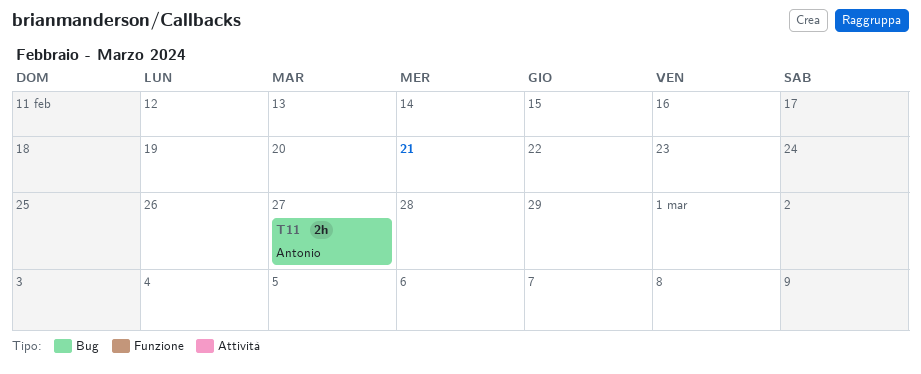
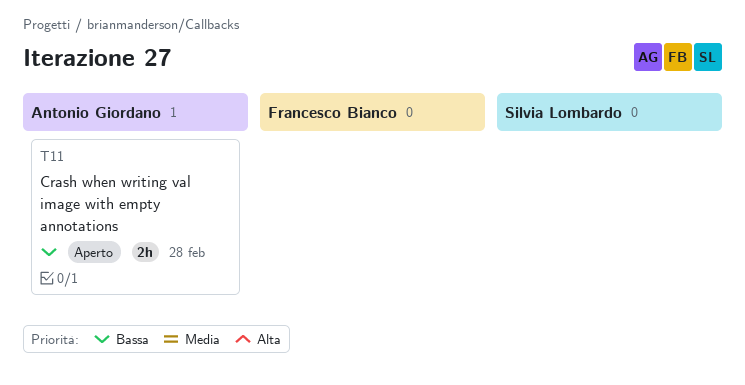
T11, due: Feb 27 -> Feb 28

